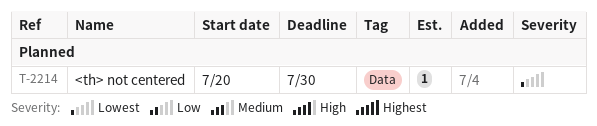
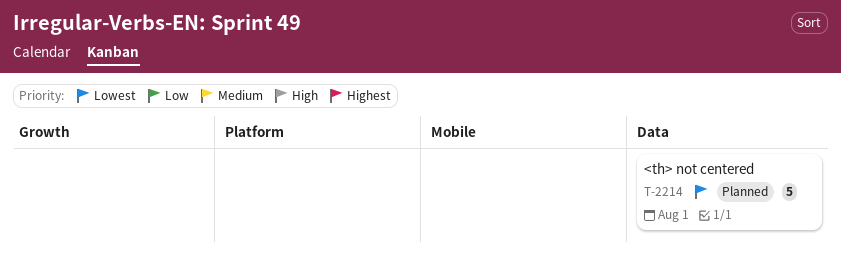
T-2214, estimate: 1 -> 5
T-2214, due: Jul 30 -> Aug 1

